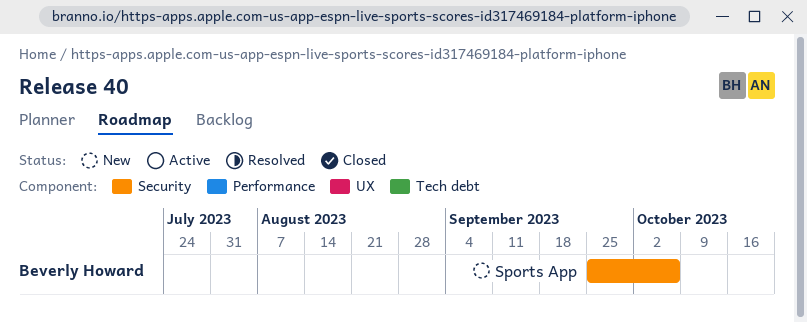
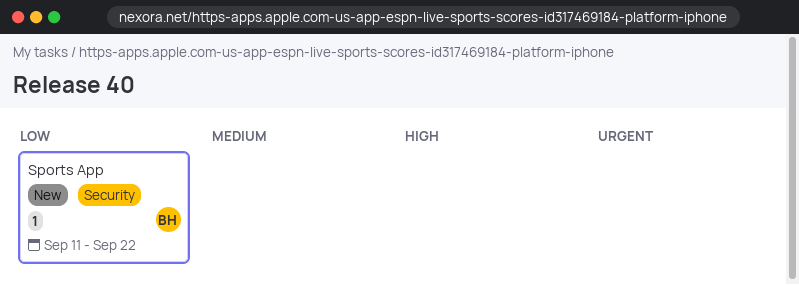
Sports App, start: Sep 25 -> Sep 11
Sports App, due: Oct 6 -> Sep 22

